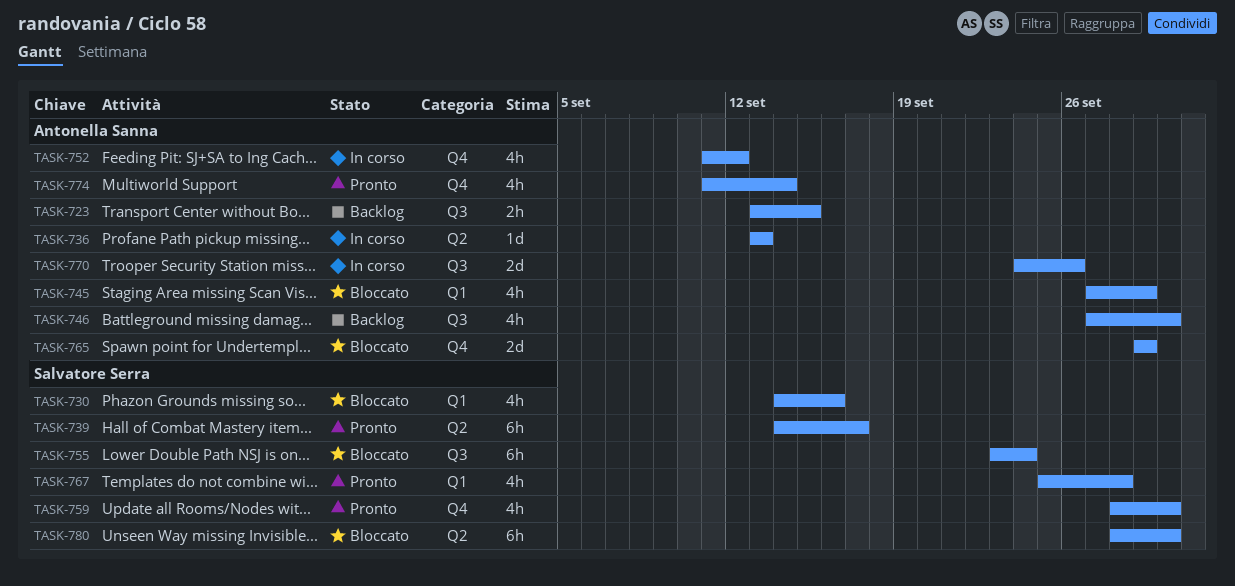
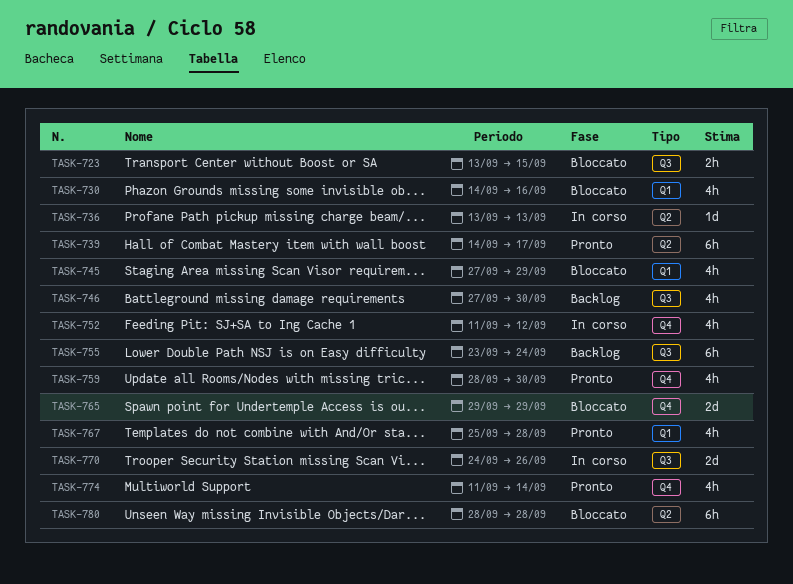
TASK-723, status: Backlog -> Bloccato
TASK-755, status: Bloccato -> Backlog
TASK-780, due: Sep 30 -> Sep 28

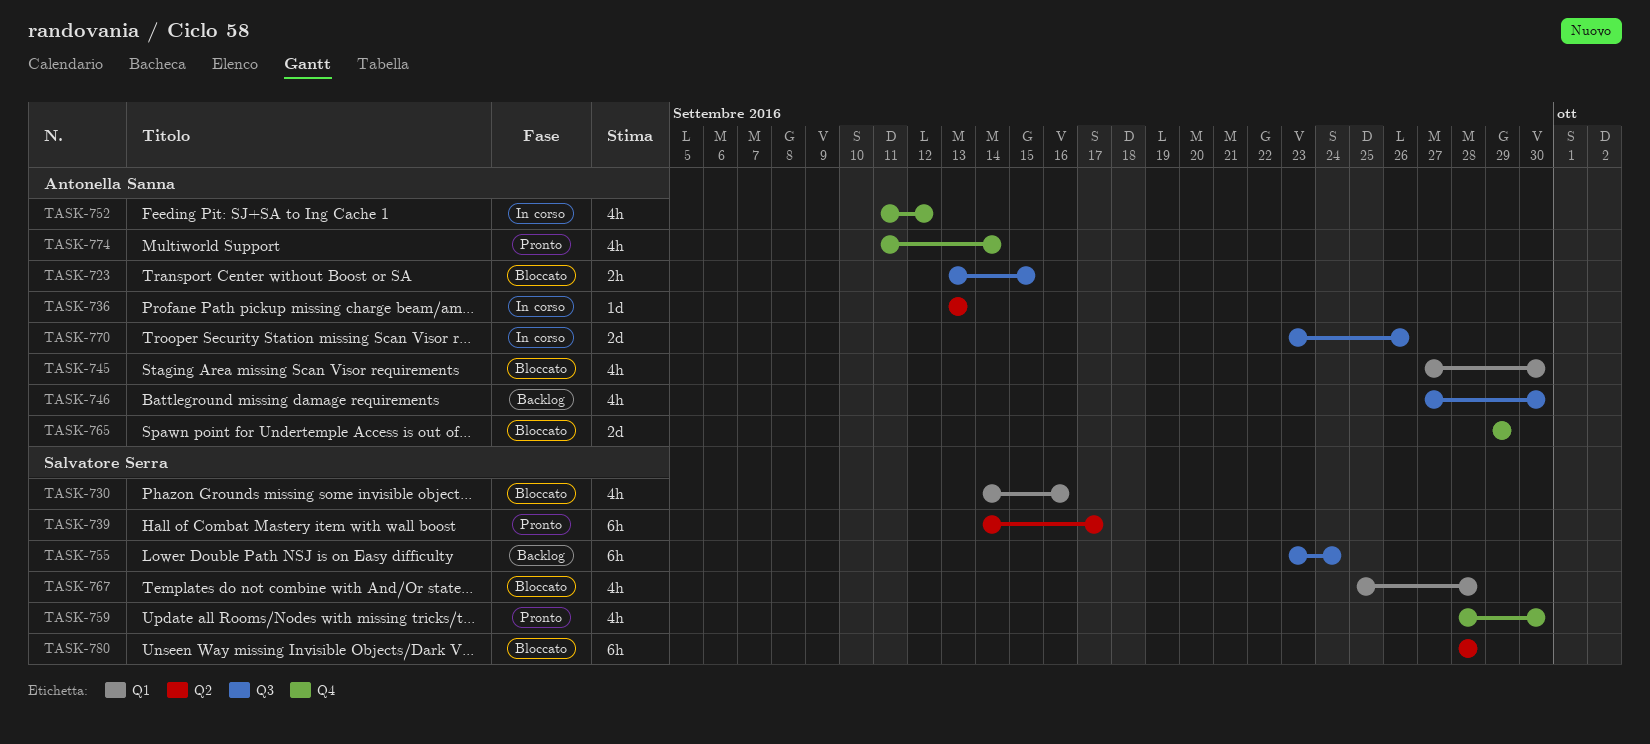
TASK-745, due: Sep 29 -> Sep 30
TASK-767, status: Pronto -> Bloccato
TASK-770, start: Sep 24 -> Sep 23

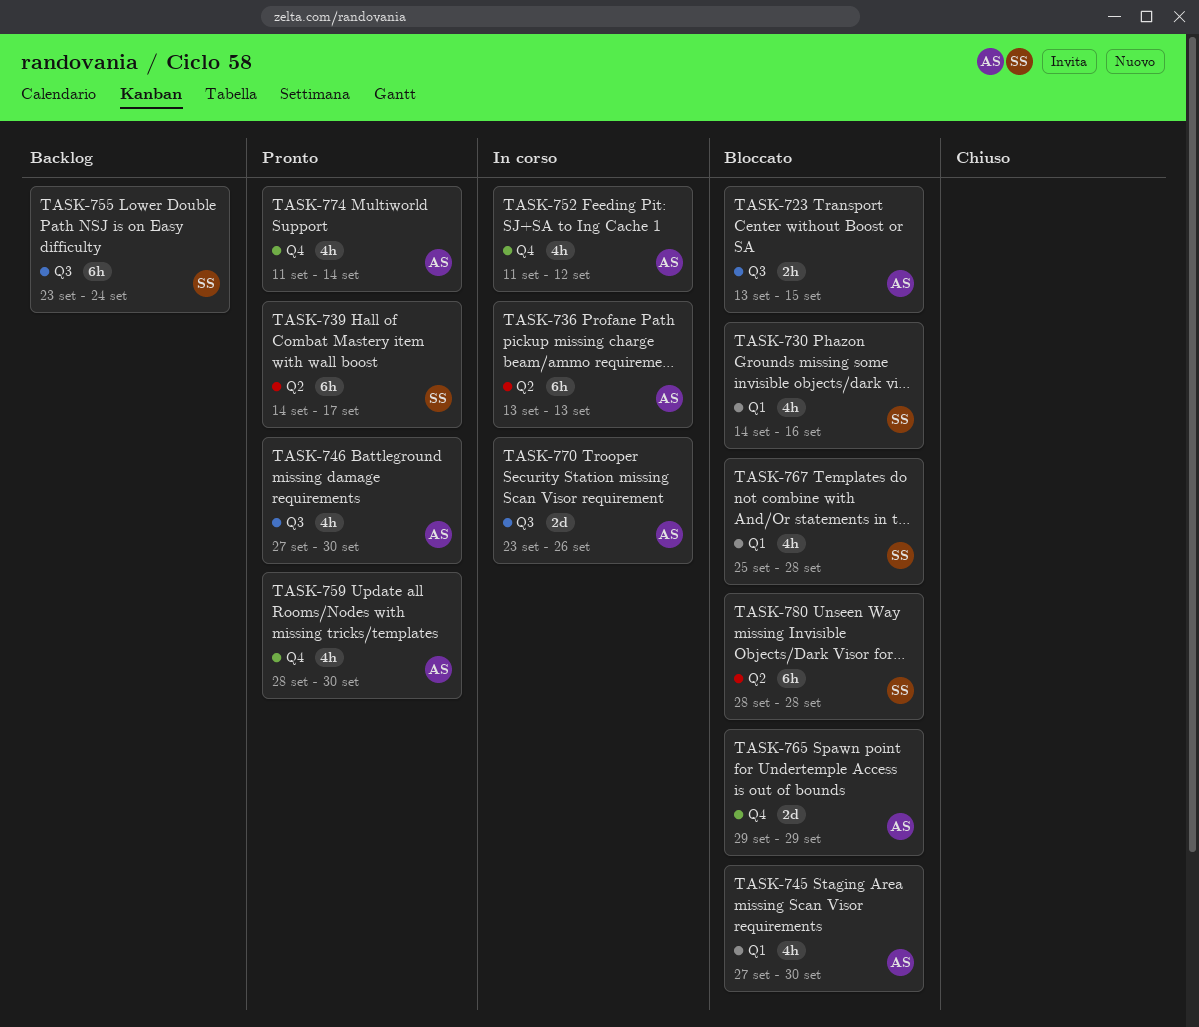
TASK-736, estimate: 1d -> 6h
TASK-746, status: Backlog -> Pronto
TASK-759, owner: Salvatore Serra -> Antonella Sanna

